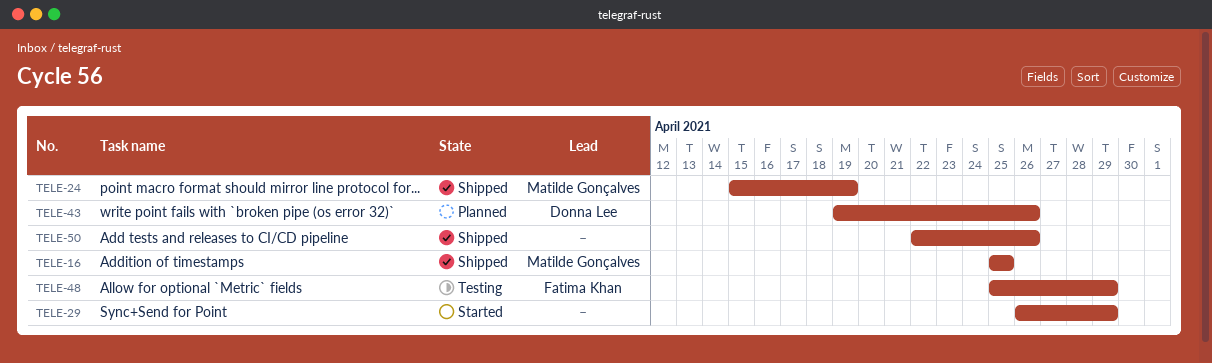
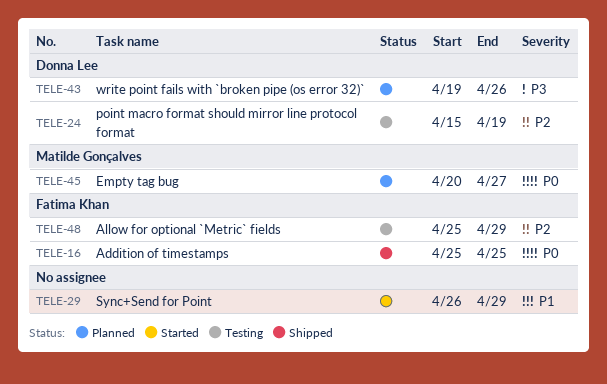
TELE-16, owner: Matilde Gonçalves -> Fatima Khan
TELE-24, status: Shipped -> Testing
TELE-24, owner: Matilde Gonçalves -> Donna Lee
TELE-45: none -> present
TELE-50: present -> none

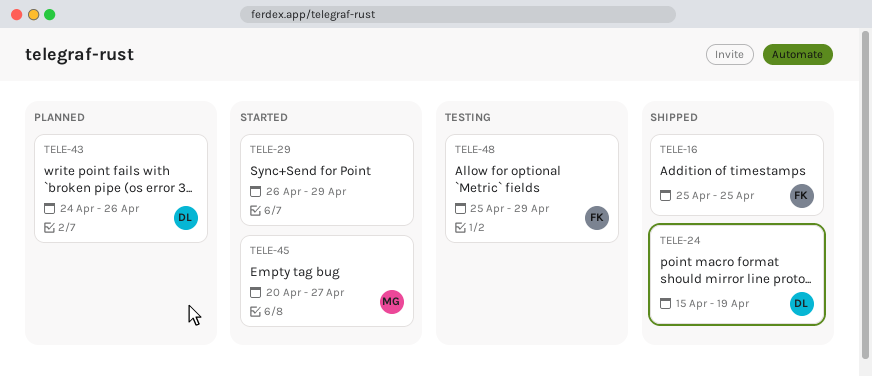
TELE-24, status: Testing -> Shipped
TELE-43, start: Apr 19 -> Apr 24
TELE-45, status: Planned -> Started

